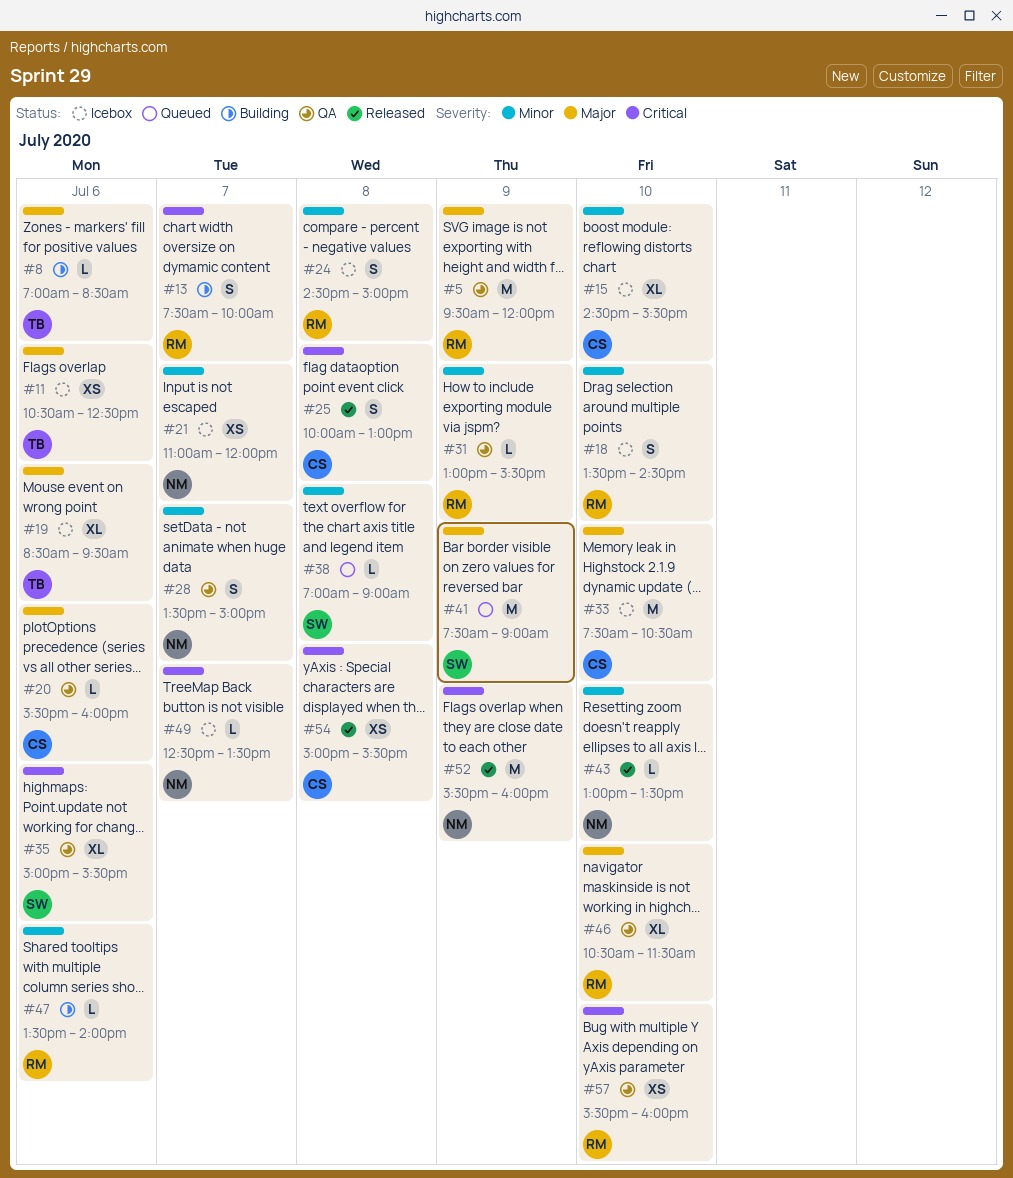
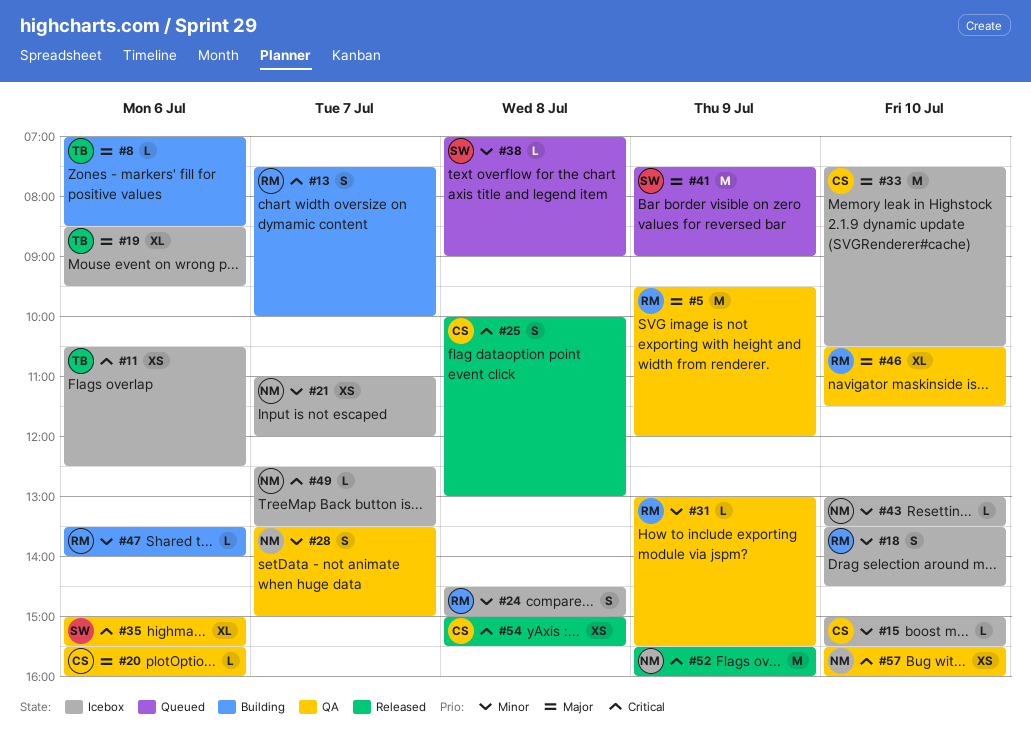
#11, priority: Major -> Critical
#15, estimate: XL -> L
#15, begins: 14:30 -> 15:00
#43, status: Released -> Icebox
#57, owner: RM -> NM

